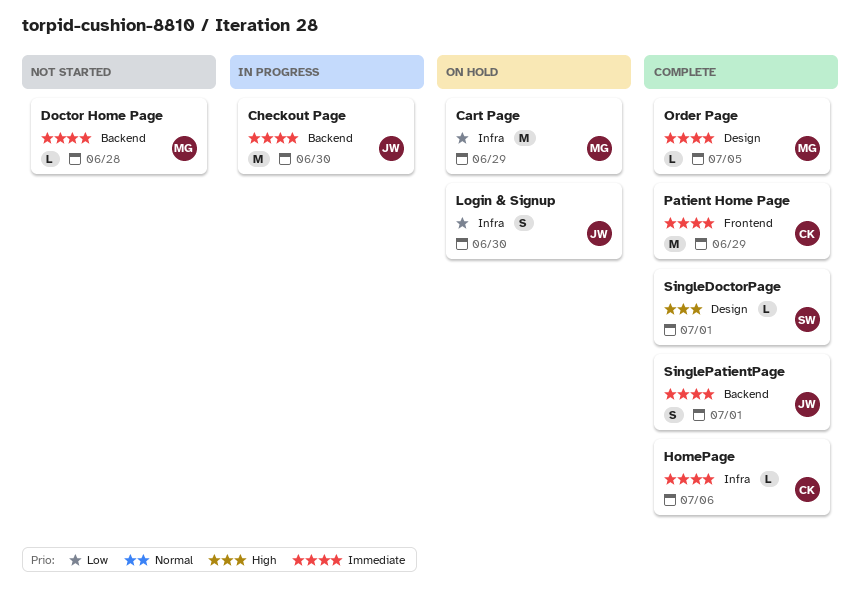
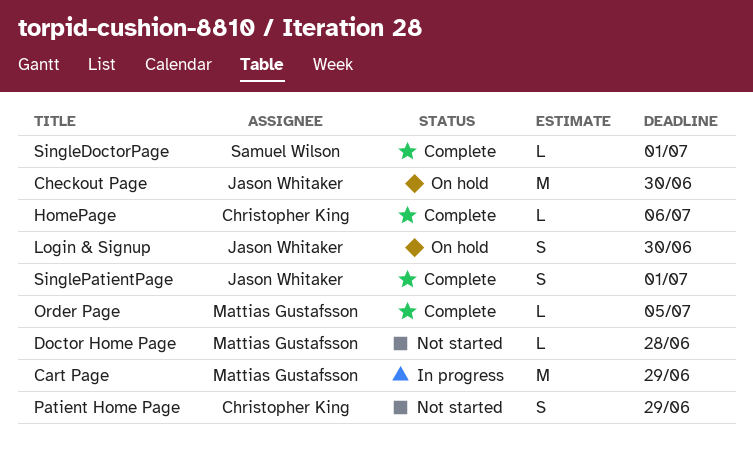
Cart Page, status: On hold -> In progress
Checkout Page, status: In progress -> On hold
Patient Home Page, status: Complete -> Not started
Patient Home Page, estimate: M -> S

